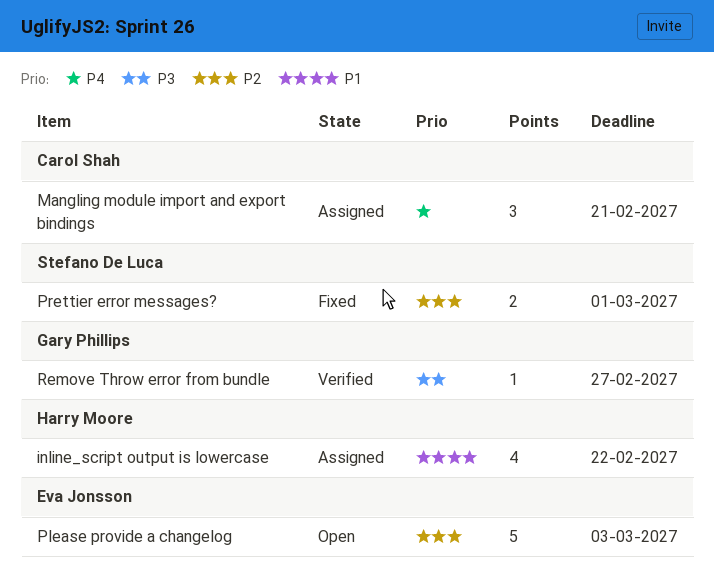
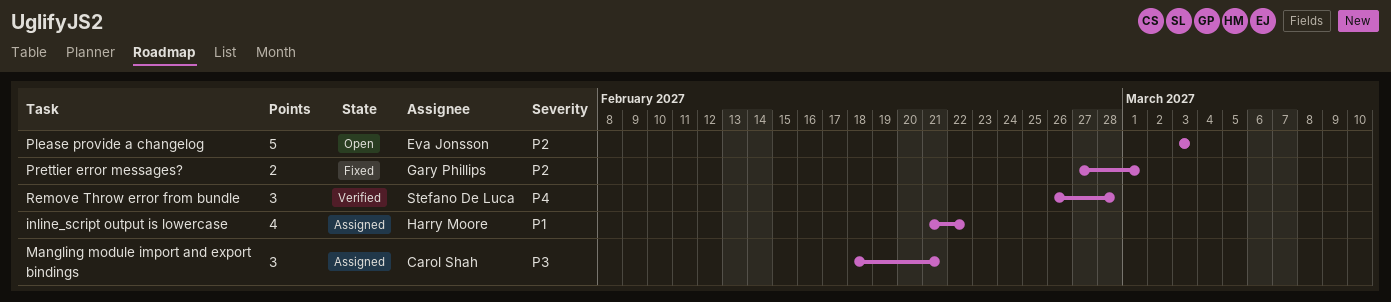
Mangling module import and export bindings, priority: P4 -> P3
Prettier error messages?, owner: Stefano De Luca -> Gary Phillips
Remove Throw error from bundle, owner: Gary Phillips -> Stefano De Luca
Remove Throw error from bundle, priority: P3 -> P4
Remove Throw error from bundle, estimate: 1 -> 3
Remove Throw error from bundle, due: Feb 27 -> Feb 28

